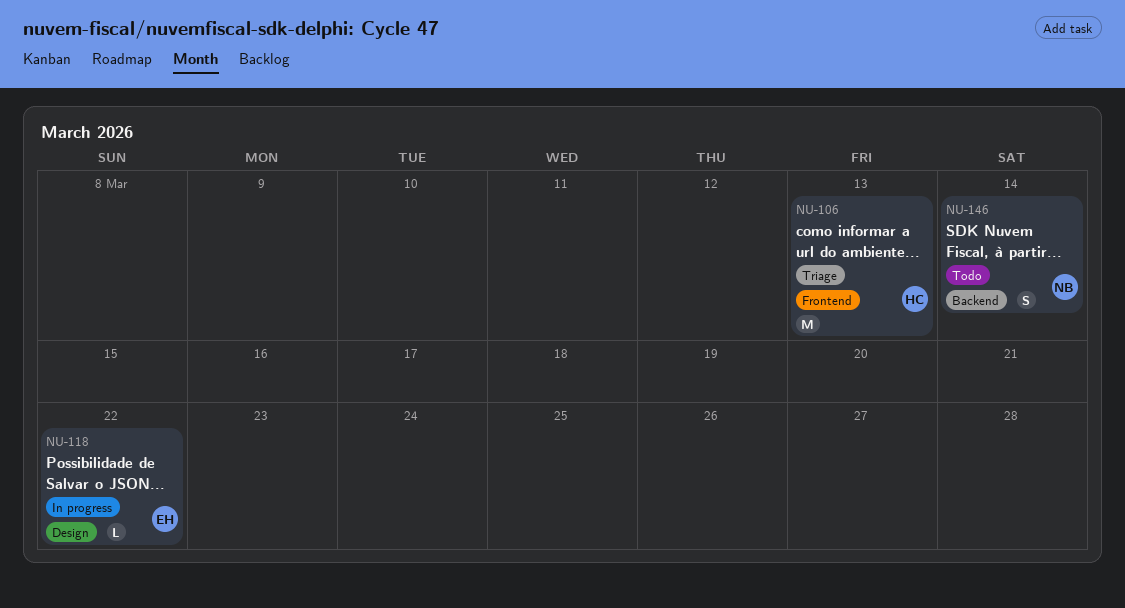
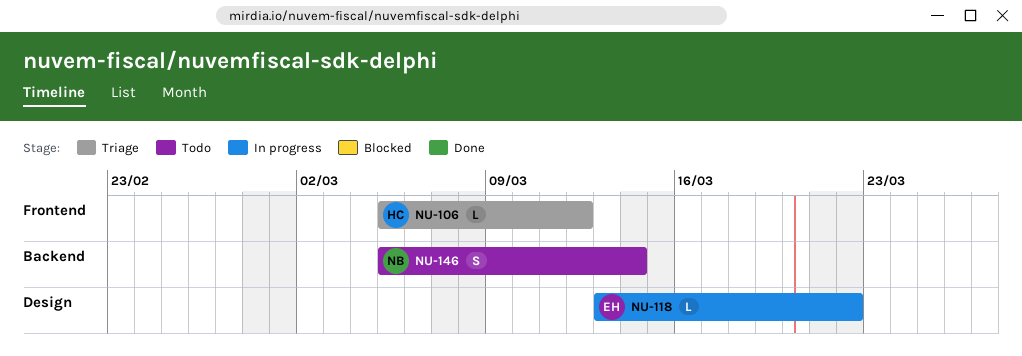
NU-106, estimate: M -> L
NU-106, due: Mar 13 -> Mar 12

